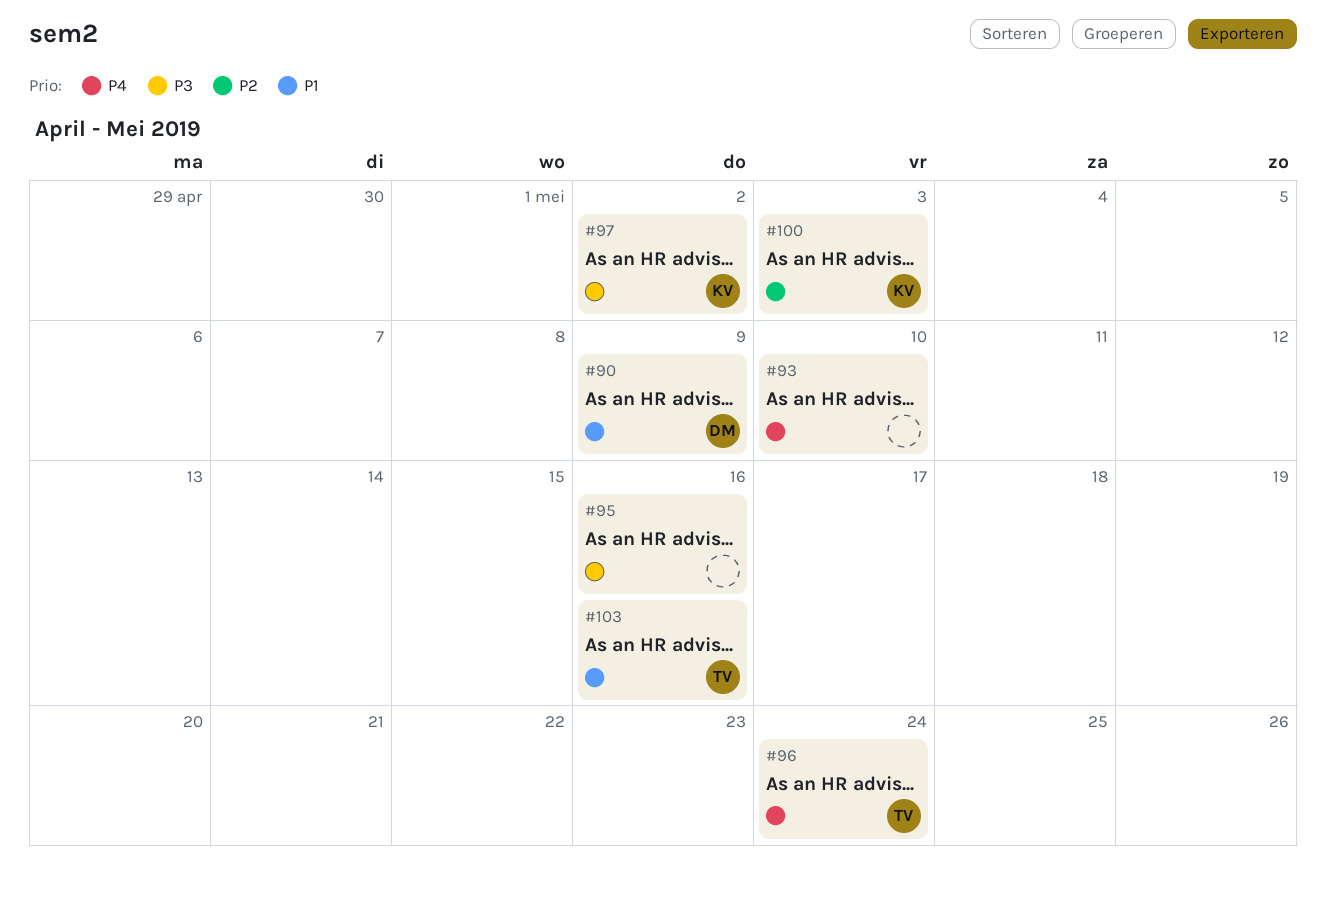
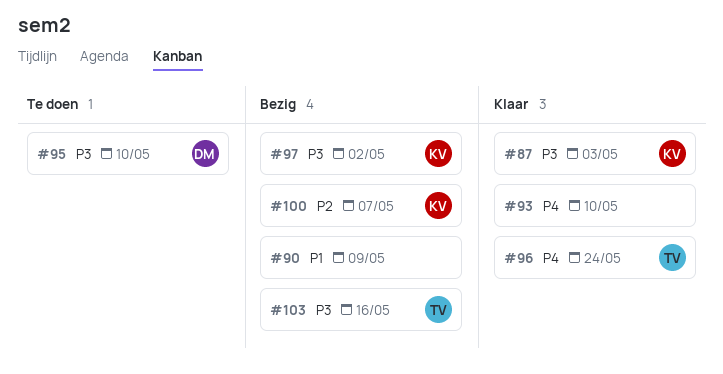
#87: none -> present
#90, owner: DM -> none
#95, owner: none -> DM
#95, due: May 16 -> May 10
#100, due: May 3 -> May 7
#103, priority: P1 -> P3

